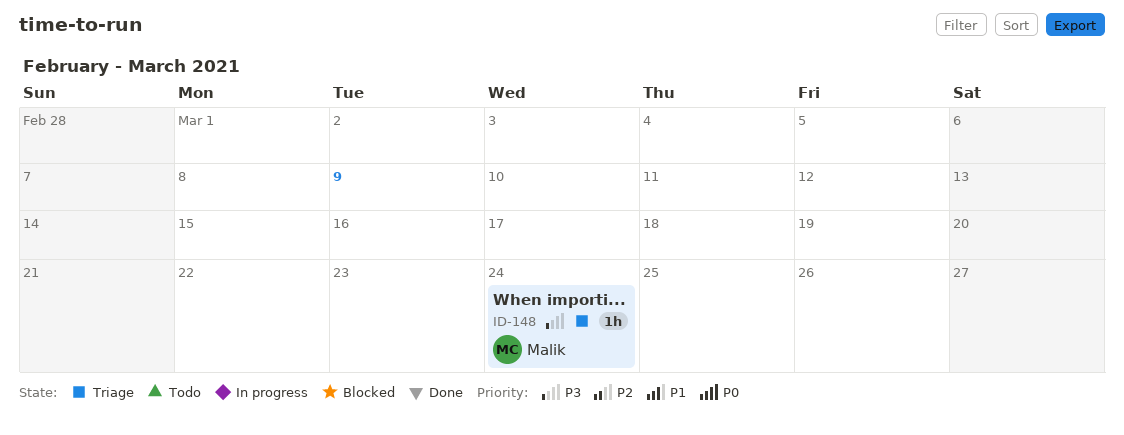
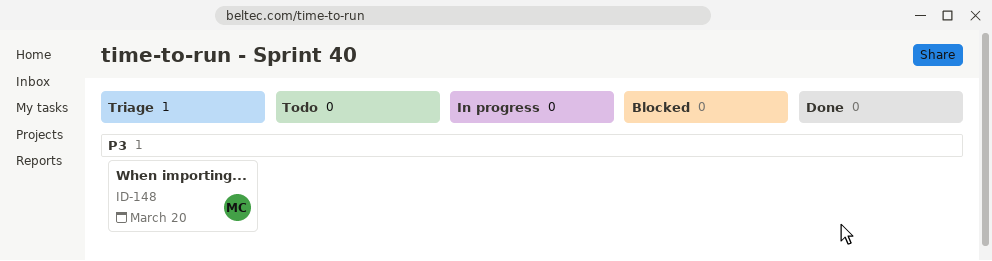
ID-148, due: Mar 24 -> Mar 20

